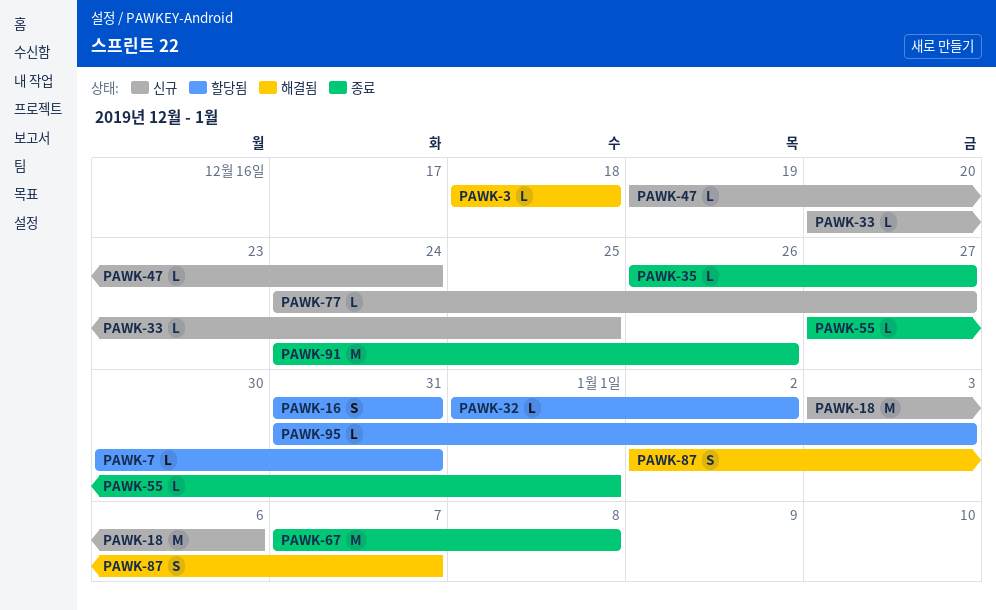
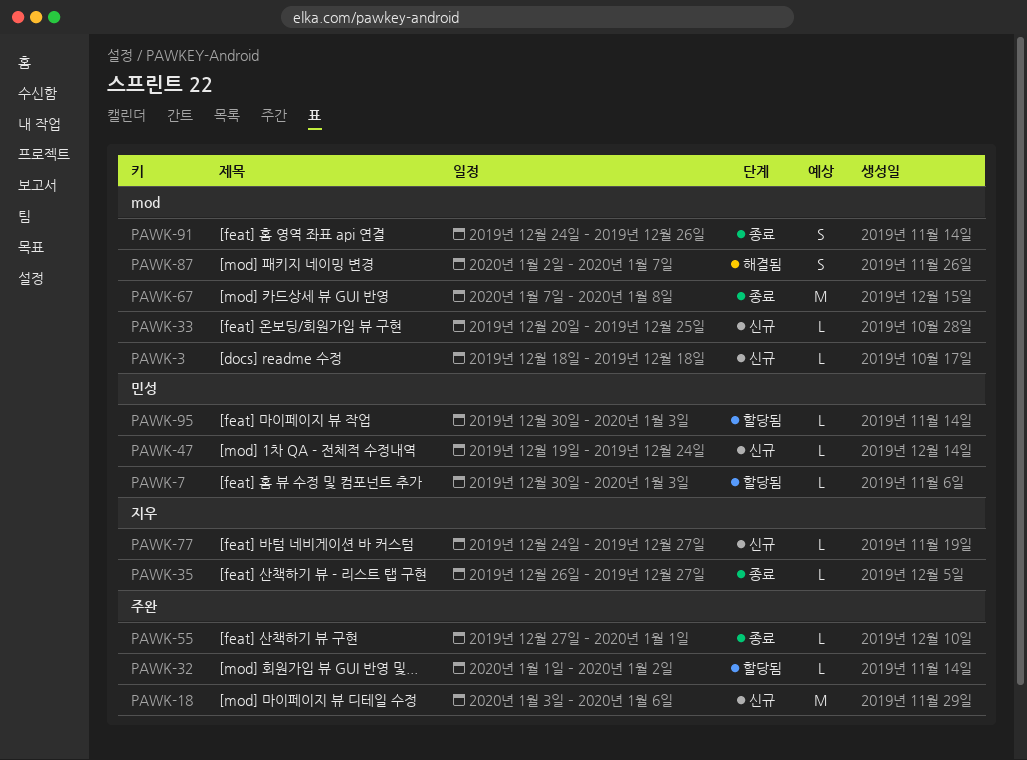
PAWK-3, status: 해결됨 -> 신규
PAWK-7, due: Dec 31 -> Jan 3
PAWK-16: present -> none
PAWK-91, estimate: M -> S
PAWK-95, start: Dec 31 -> Dec 30

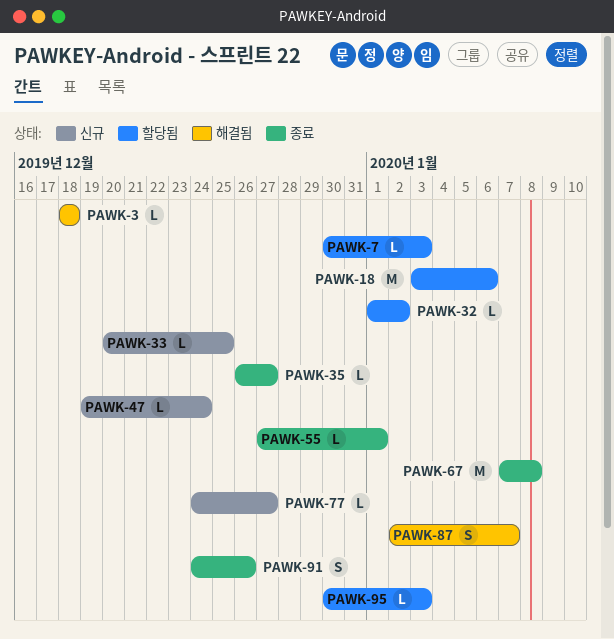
PAWK-3, status: 신규 -> 해결됨
PAWK-18, status: 신규 -> 할당됨

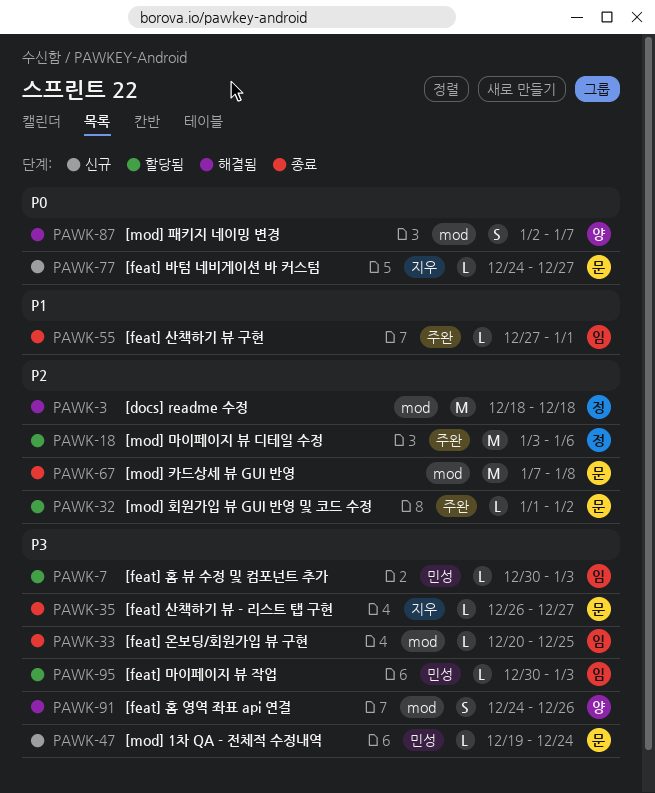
PAWK-3, estimate: L -> M
PAWK-33, status: 신규 -> 종료
PAWK-91, status: 종료 -> 해결됨

